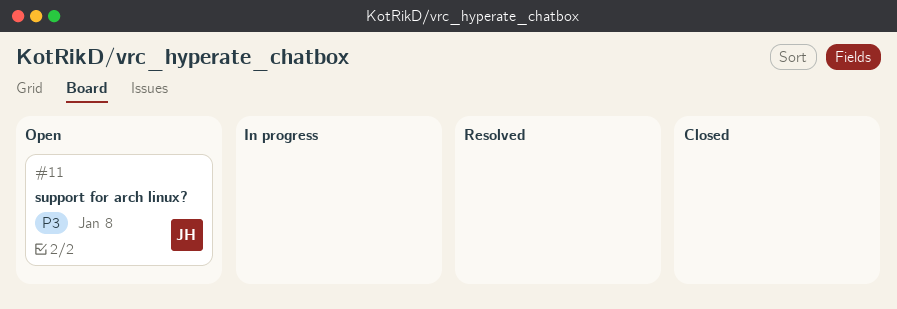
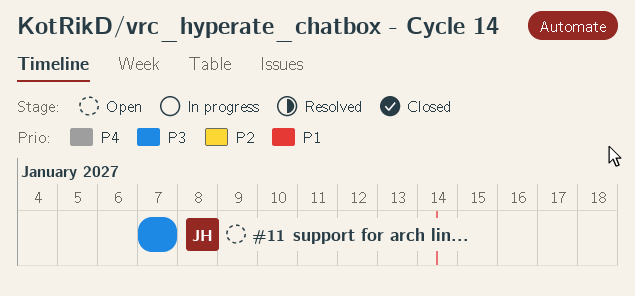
#11, due: Jan 8 -> Jan 7

